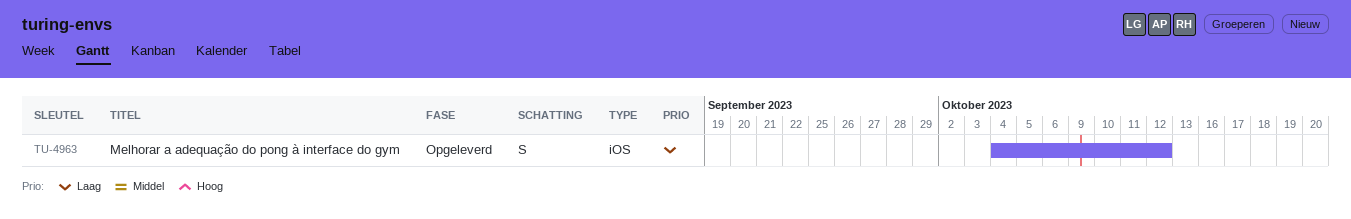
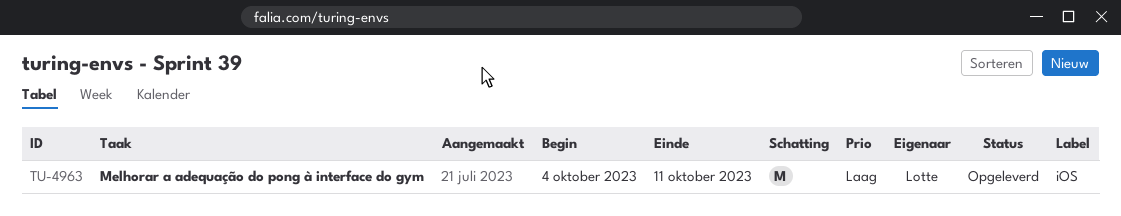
TU-4963, estimate: S -> M
TU-4963, due: Oct 12 -> Oct 11

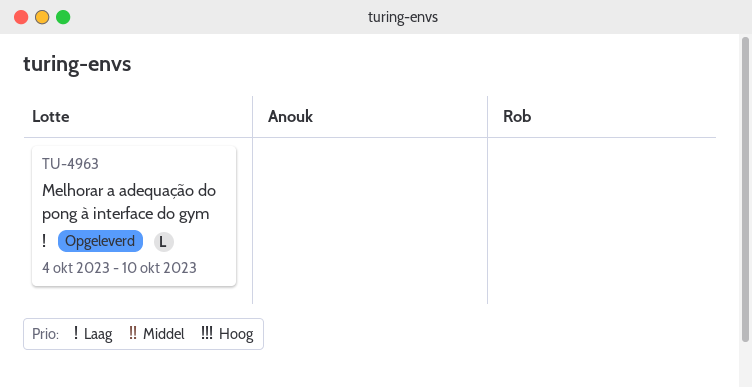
TU-4963, estimate: M -> L
TU-4963, due: Oct 11 -> Oct 10

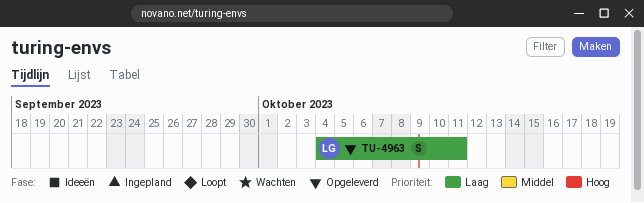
TU-4963, estimate: L -> S
TU-4963, due: Oct 10 -> Oct 11

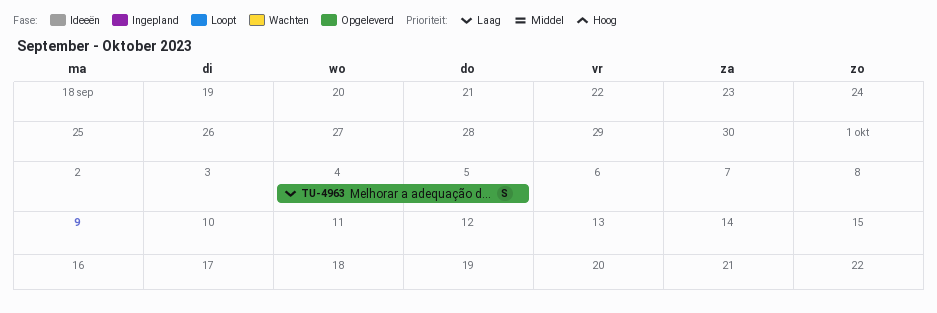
TU-4963, due: Oct 11 -> Oct 5

